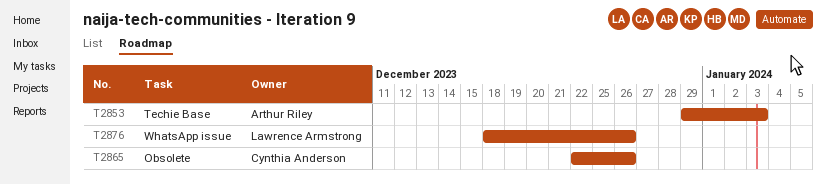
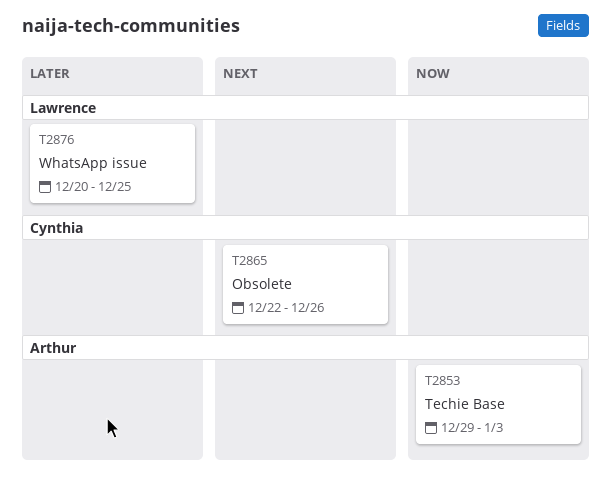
T2876, start: Dec 18 -> Dec 20
T2876, due: Dec 26 -> Dec 25

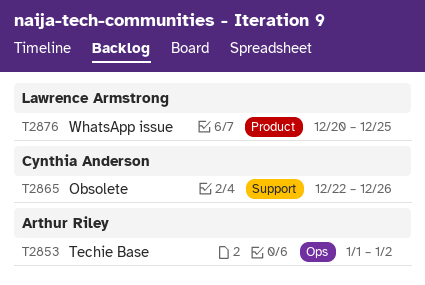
T2853, start: Dec 29 -> Jan 1
T2853, due: Jan 3 -> Jan 2

